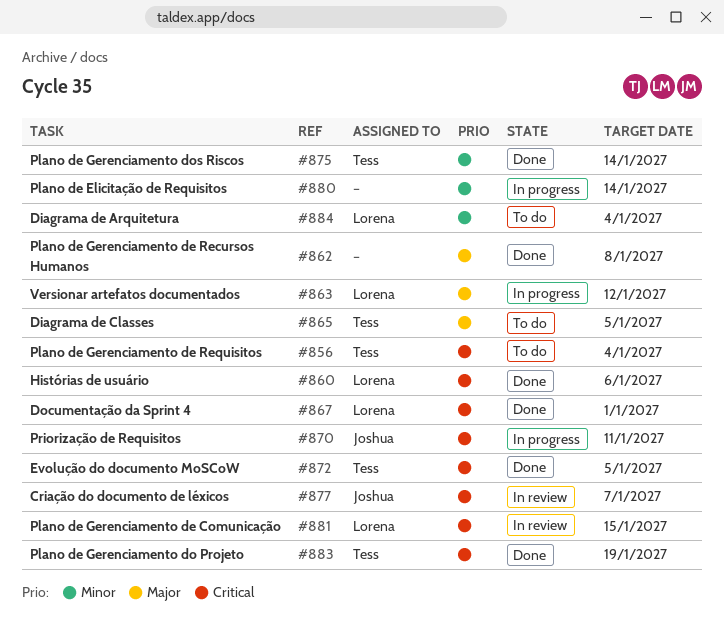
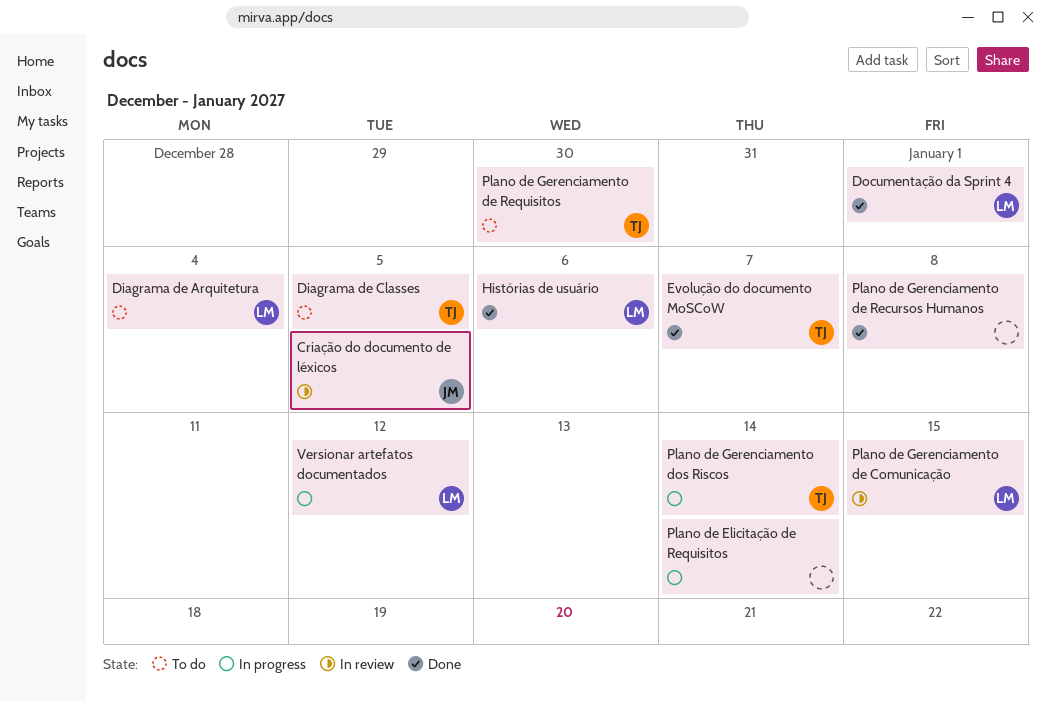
Criação do documento de léxicos, due: Jan 7 -> Jan 5
Evolução do documento MoSCoW, due: Jan 5 -> Jan 7
Plano de Gerenciamento de Requisitos, due: Jan 4 -> Dec 30
Plano de Gerenciamento do Projeto: present -> none
Plano de Gerenciamento dos Riscos, status: Done -> In progress
Priorização de Requisitos: present -> none

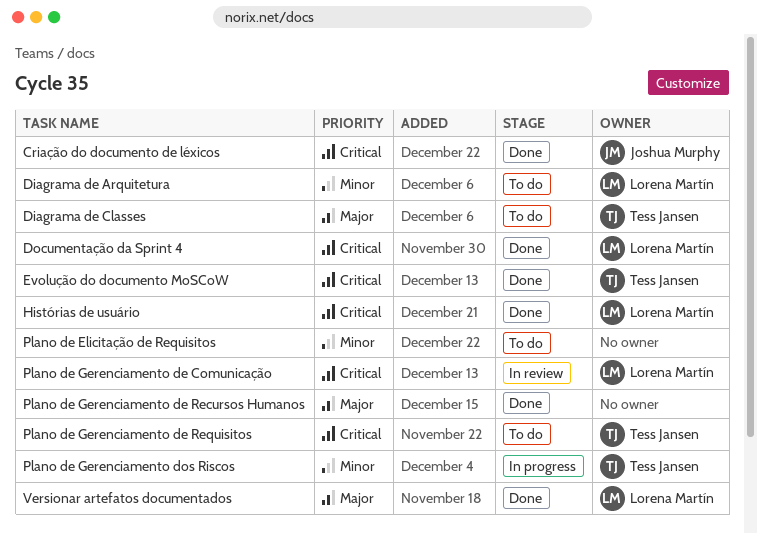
Criação do documento de léxicos, status: In review -> Done
Plano de Elicitação de Requisitos, status: In progress -> To do
Versionar artefatos documentados, status: In progress -> Done

